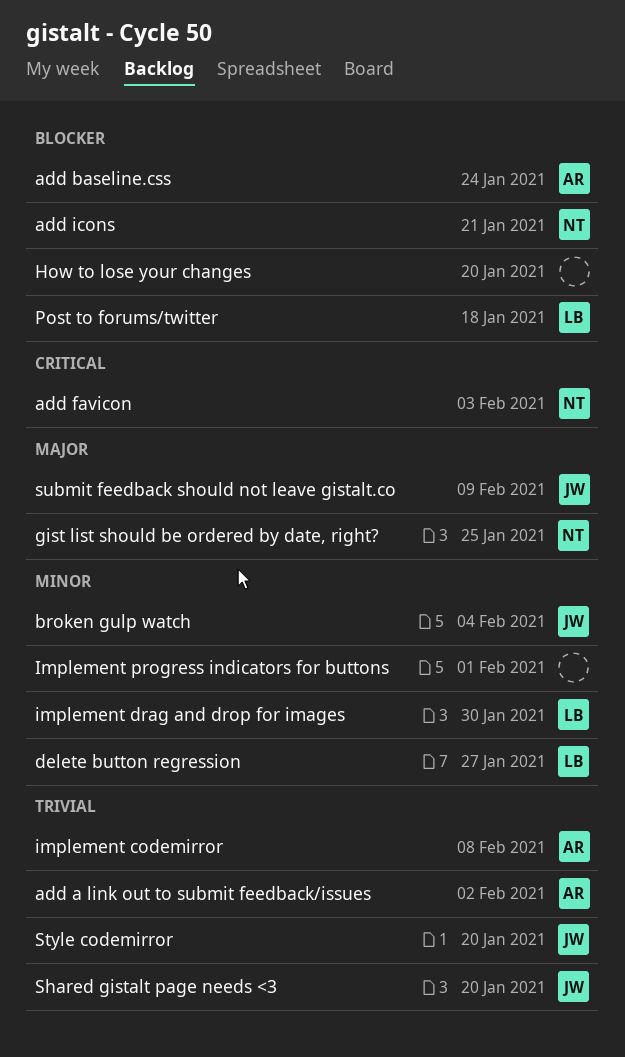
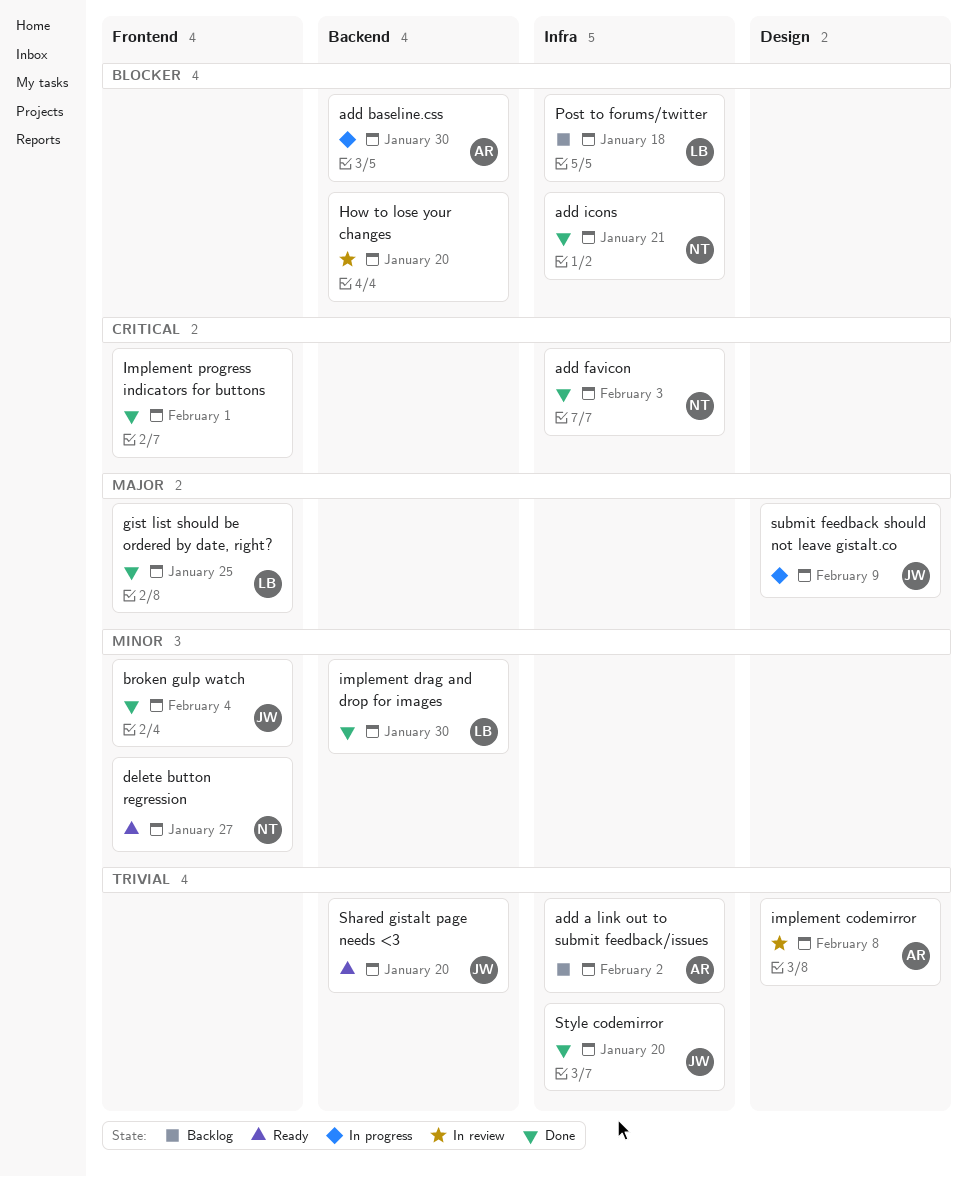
add baseline.css, due: Jan 24 -> Jan 30
delete button regression, owner: LB -> NT
gist list should be ordered by date, right?, owner: NT -> LB
Implement progress indicators for buttons, priority: Minor -> Critical

